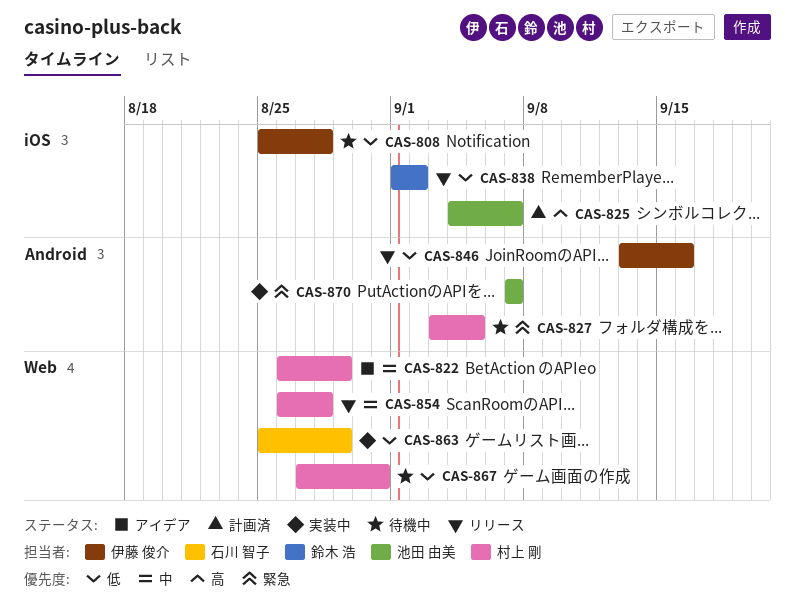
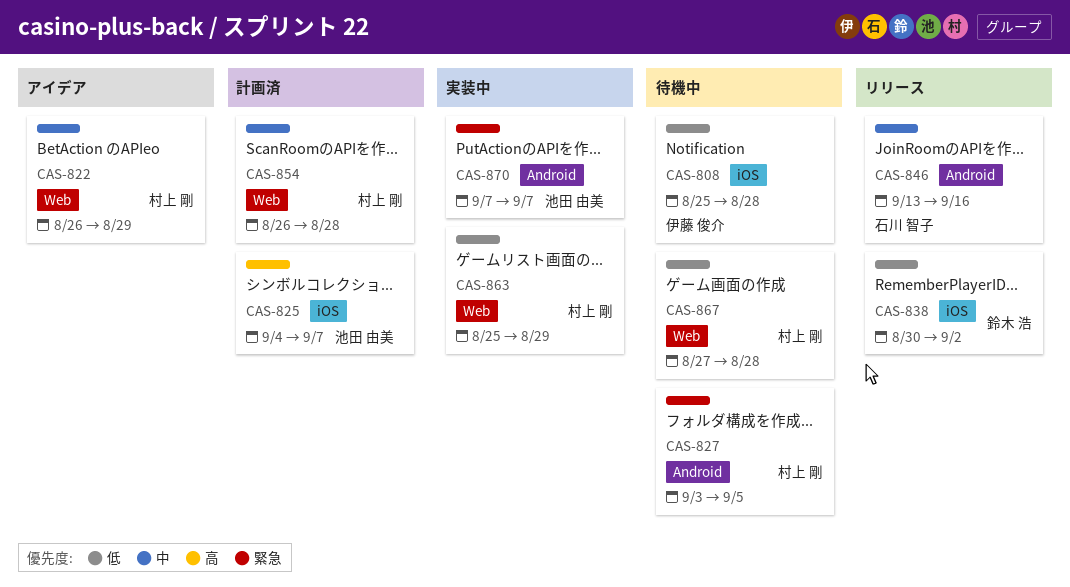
CAS-838, start: Sep 1 -> Aug 30
CAS-846, owner: 伊藤 俊介 -> 石川 智子
CAS-846, priority: 低 -> 中
CAS-854, status: リリース -> 計画済
CAS-863, owner: 石川 智子 -> 村上 剛
CAS-867, due: Aug 31 -> Aug 28

